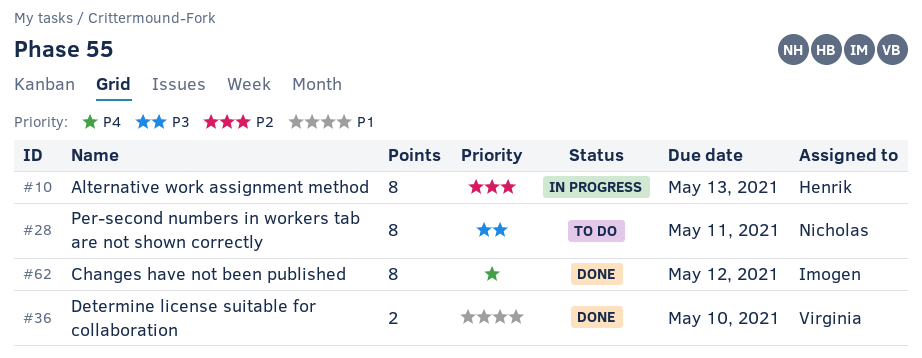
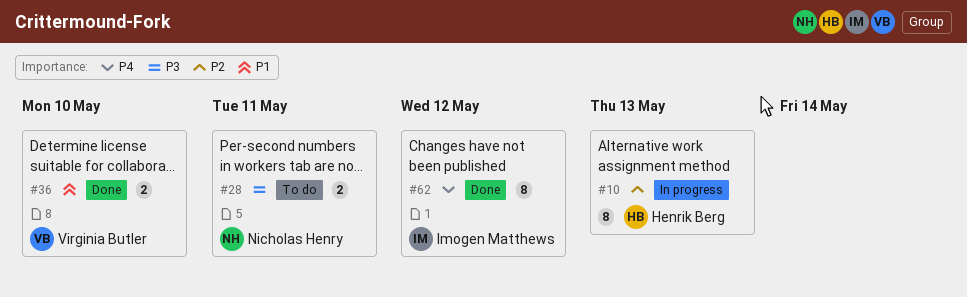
#28, estimate: 8 -> 2

